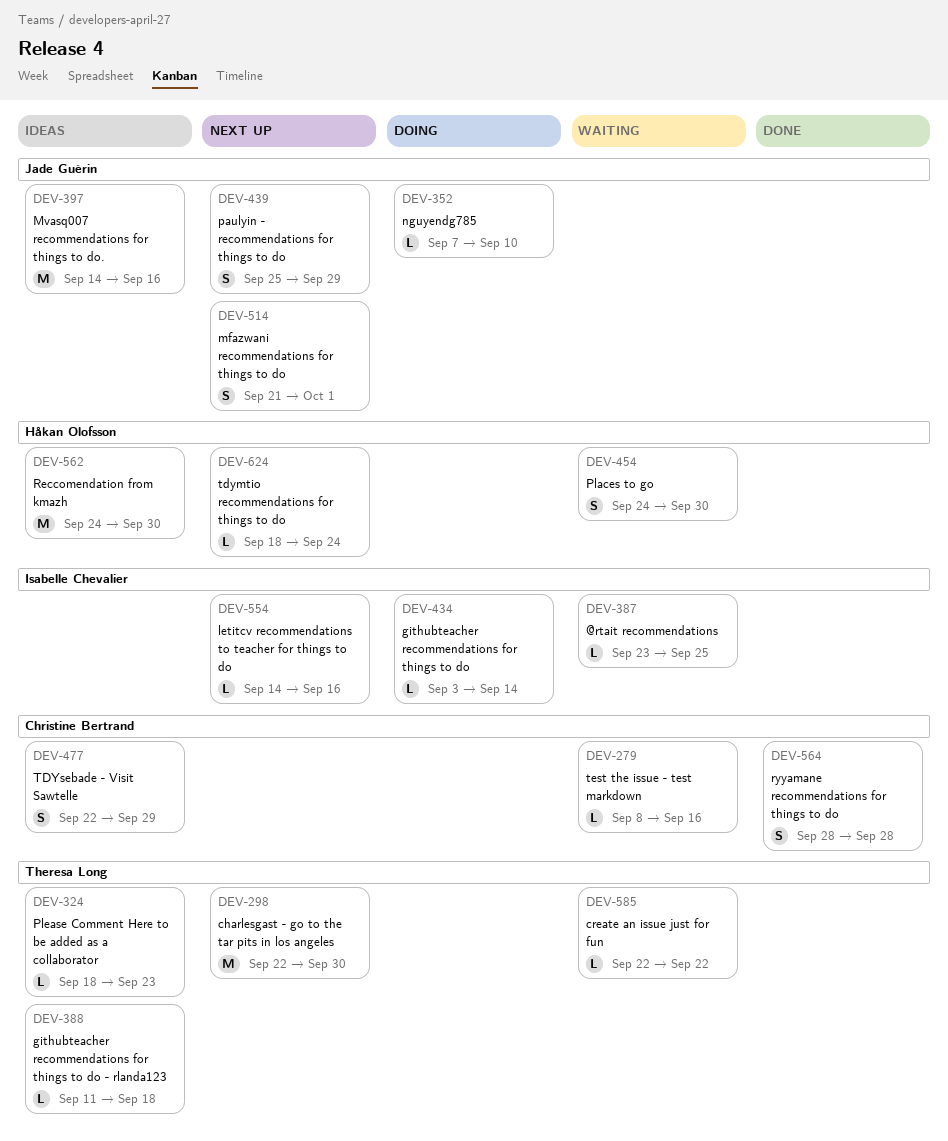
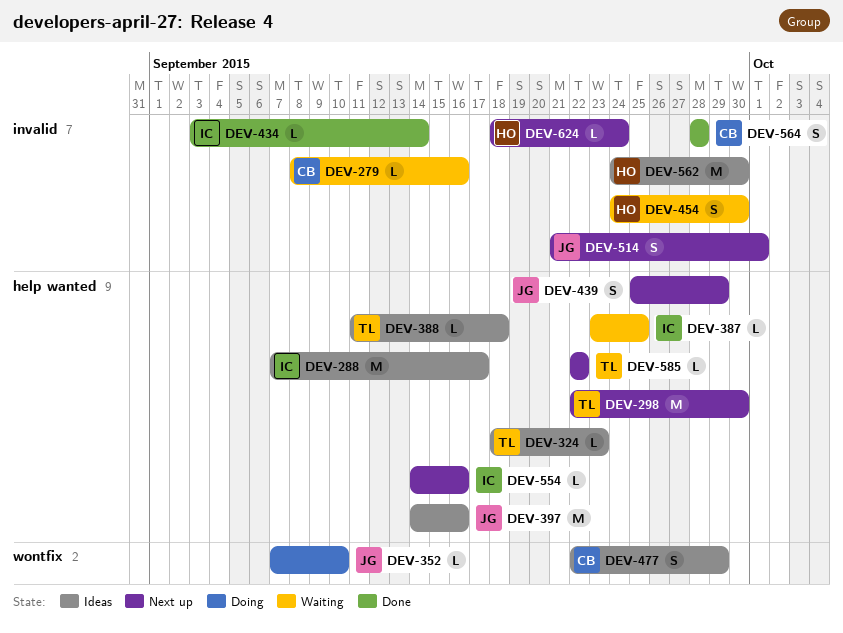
DEV-288: none -> present
DEV-434, status: Doing -> Done
DEV-585, status: Waiting -> Next up

